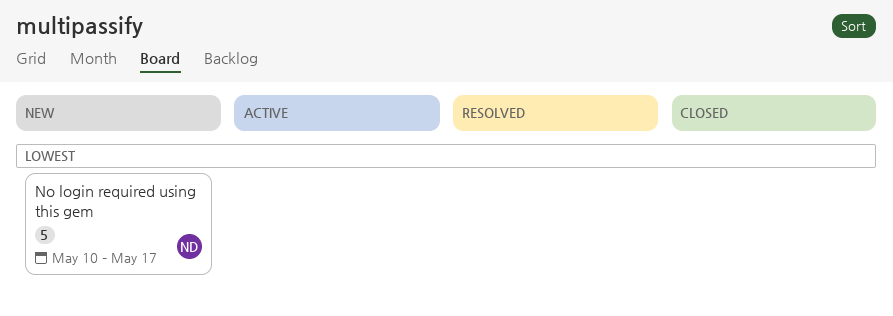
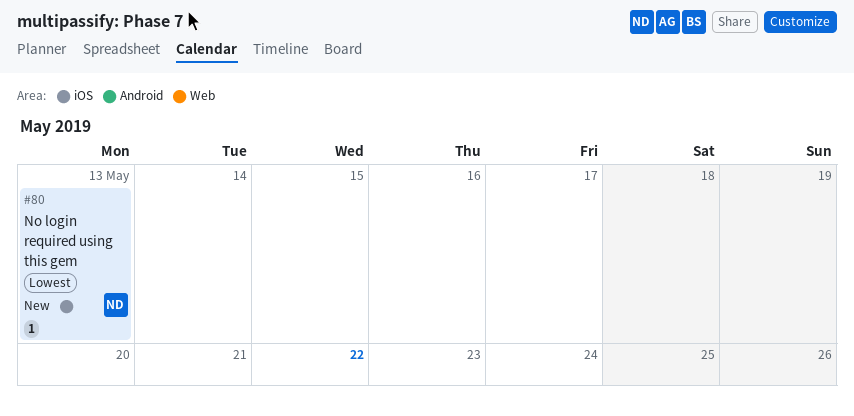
No login required using this gem, estimate: 5 -> 1
No login required using this gem, due: May 17 -> May 13

